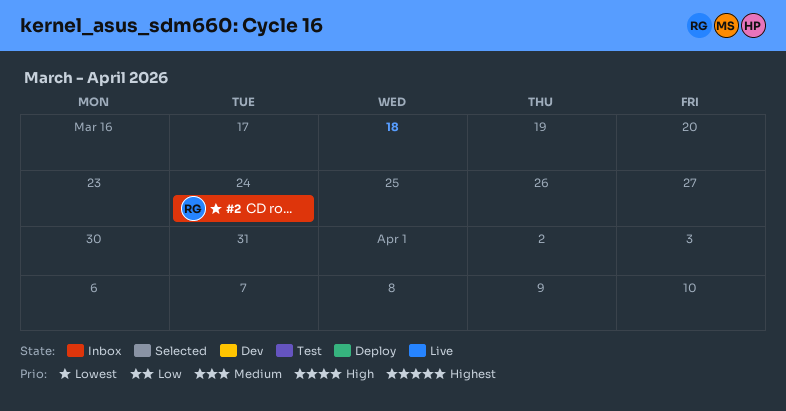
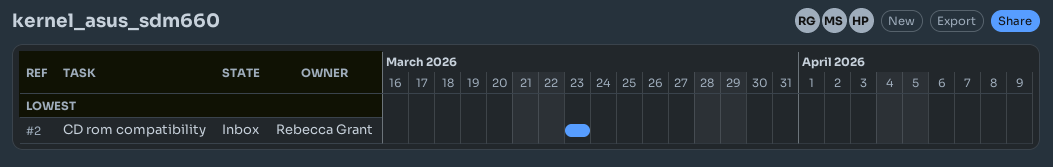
#2, start: Mar 24 -> Mar 23
#2, due: Mar 24 -> Mar 23

